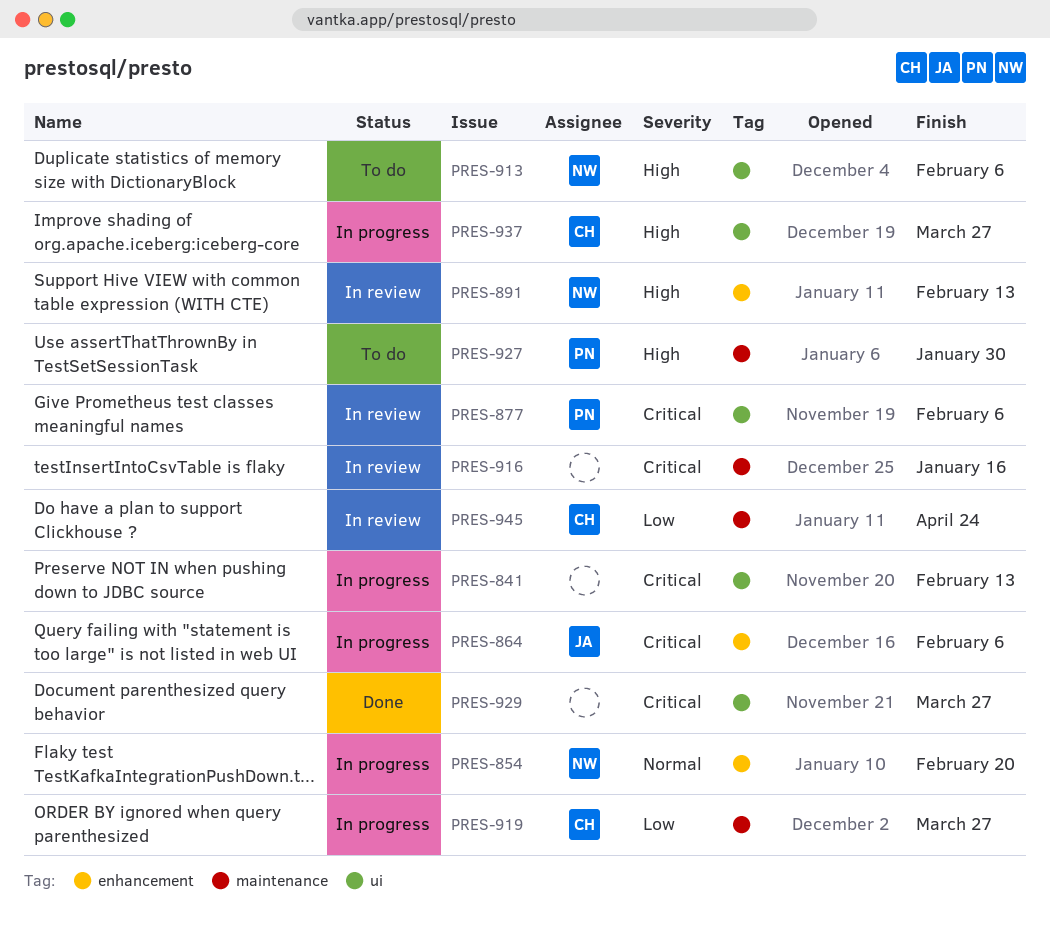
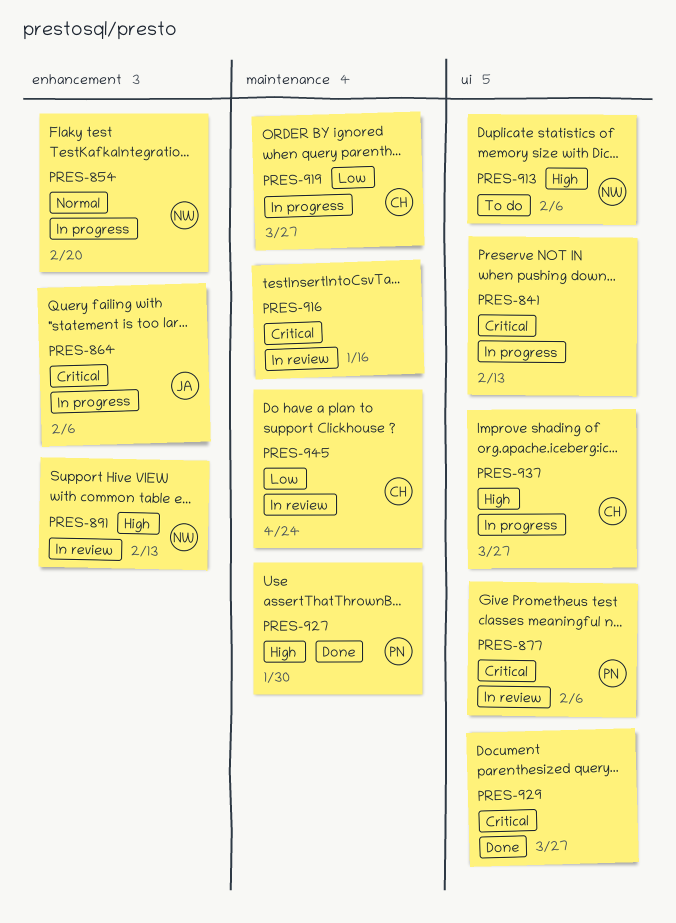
PRES-927, status: To do -> Done

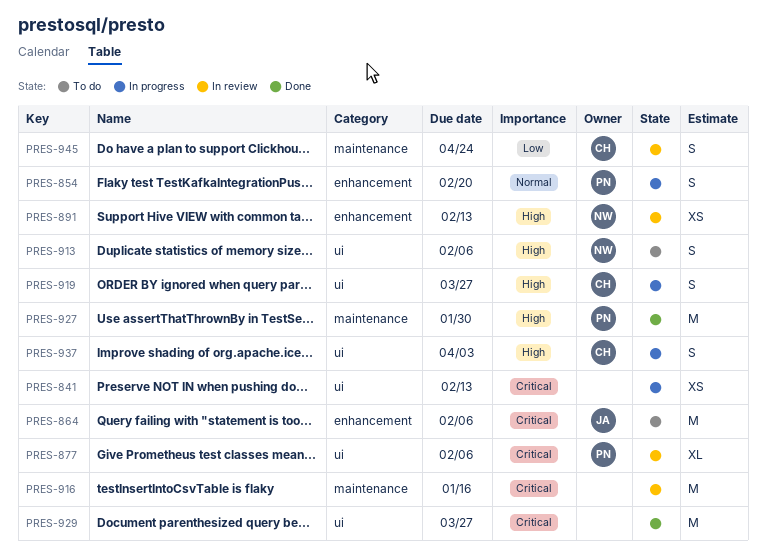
PRES-854, owner: NW -> PN
PRES-864, status: In progress -> To do
PRES-919, priority: Low -> High
PRES-919, label: maintenance -> ui
PRES-937, due: Mar 27 -> Apr 3

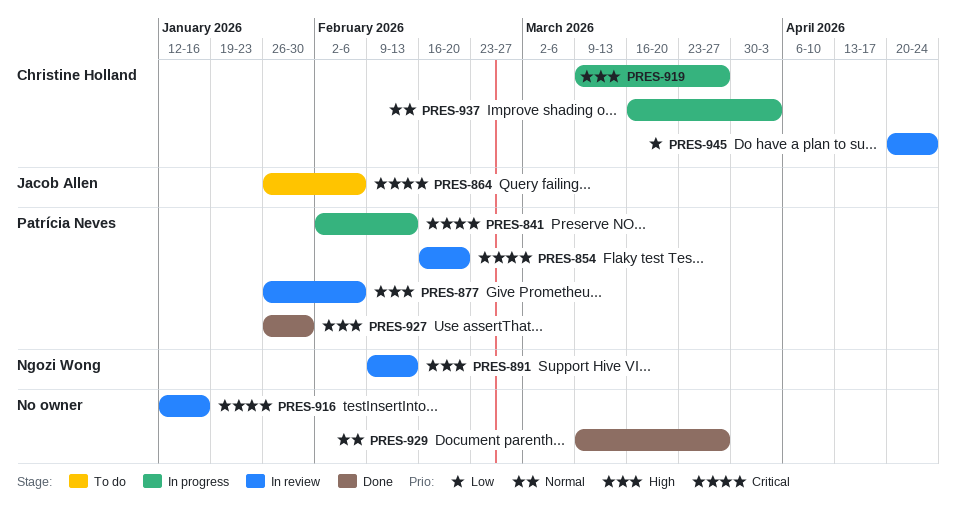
PRES-841, owner: none -> Patrícia Neves
PRES-854, status: In progress -> In review
PRES-854, priority: Normal -> Critical
PRES-877, priority: Critical -> High
PRES-913: present -> none
PRES-929, priority: Critical -> Normal
PRES-937, priority: High -> Normal

